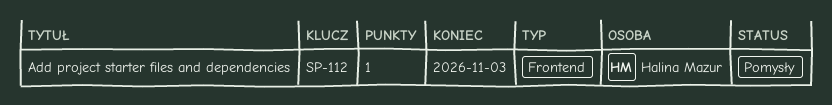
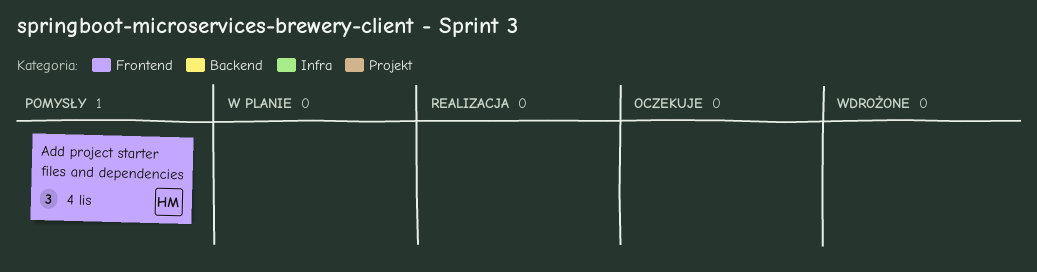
Add project starter files and dependencies, estimate: 1 -> 3
Add project starter files and dependencies, due: Nov 3 -> Nov 4

